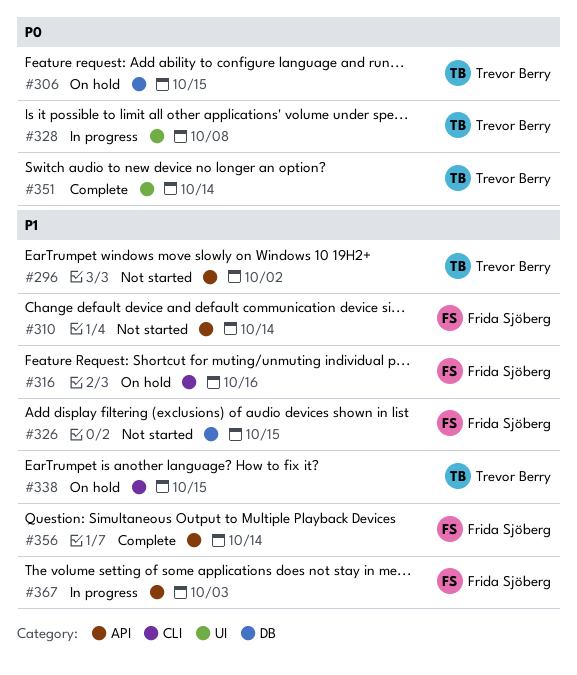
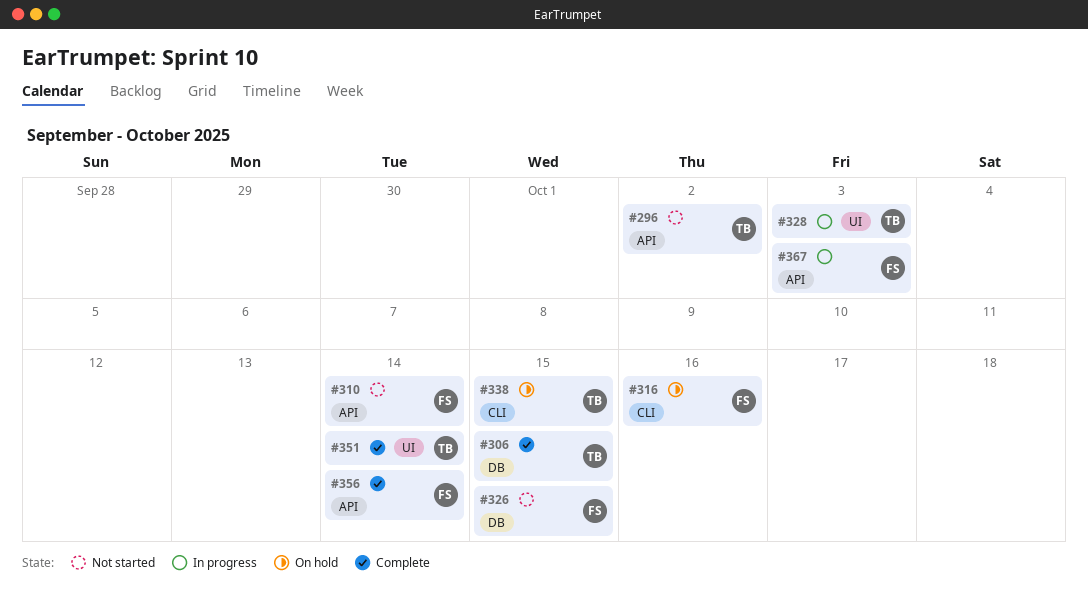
#306, status: On hold -> Complete
#328, due: Oct 8 -> Oct 3

